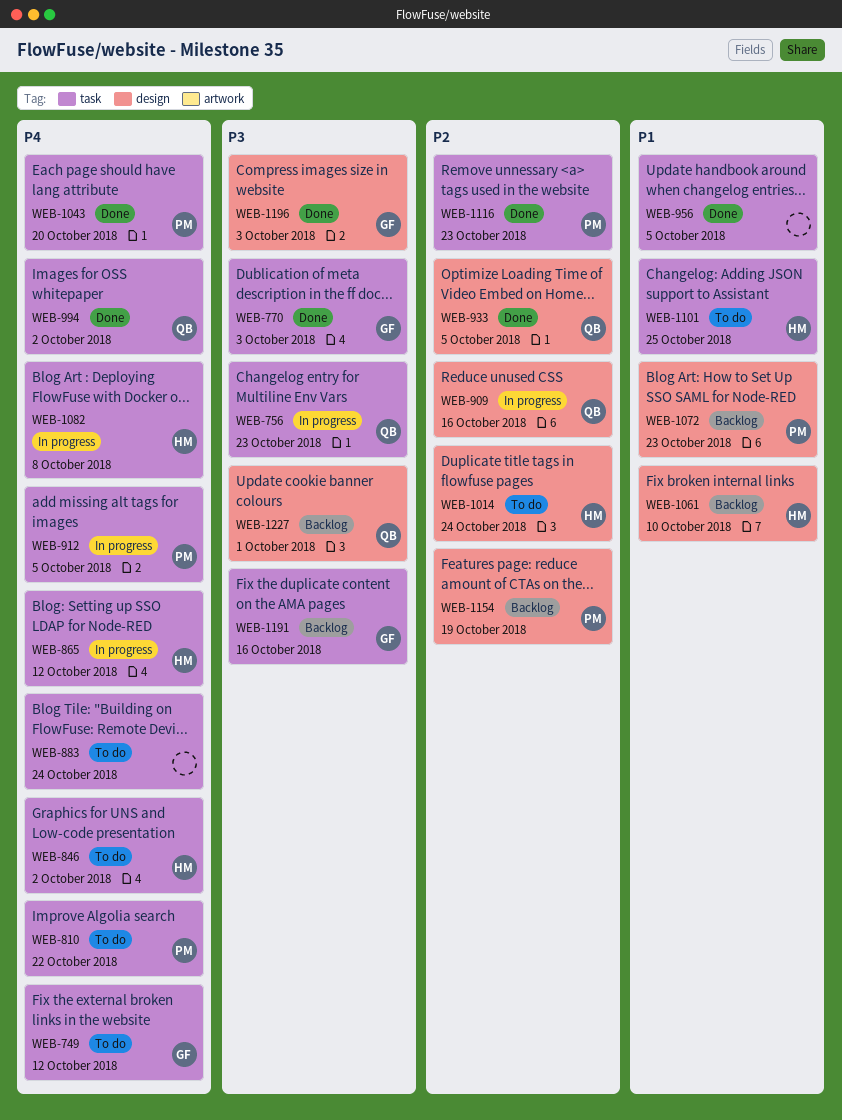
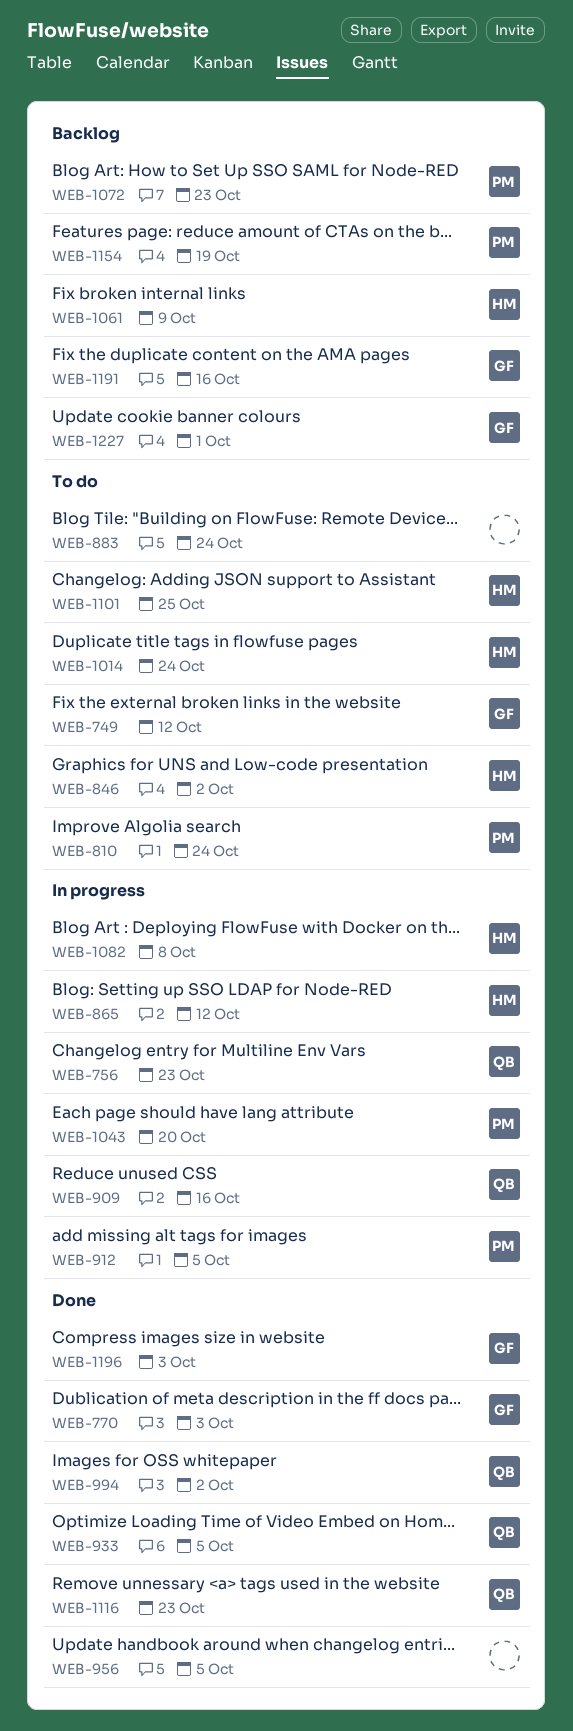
WEB-810, due: Oct 22 -> Oct 24
WEB-1043, status: Done -> In progress
WEB-1061, due: Oct 10 -> Oct 9
WEB-1116, owner: PM -> QB
WEB-1227, owner: QB -> GF

